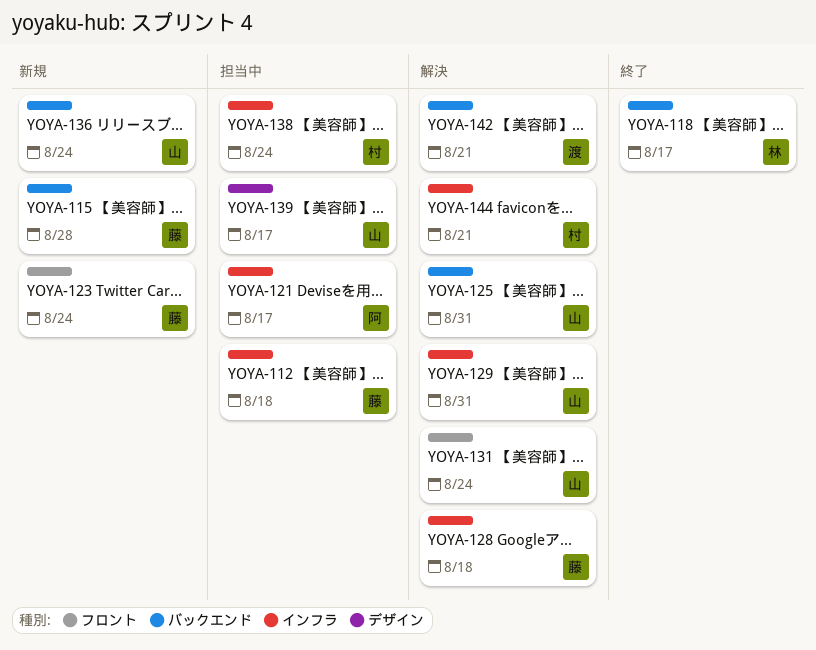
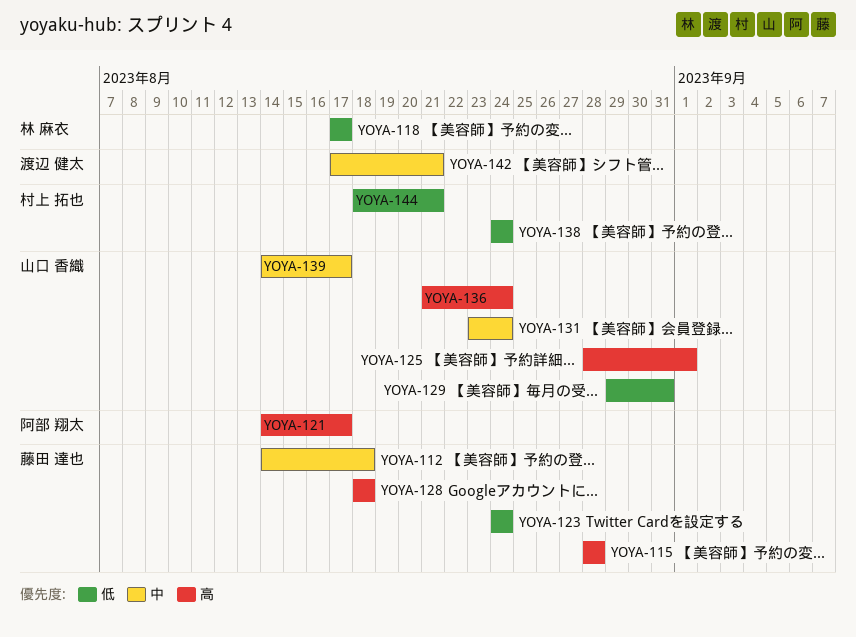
YOYA-125, due: Aug 31 -> Sep 1

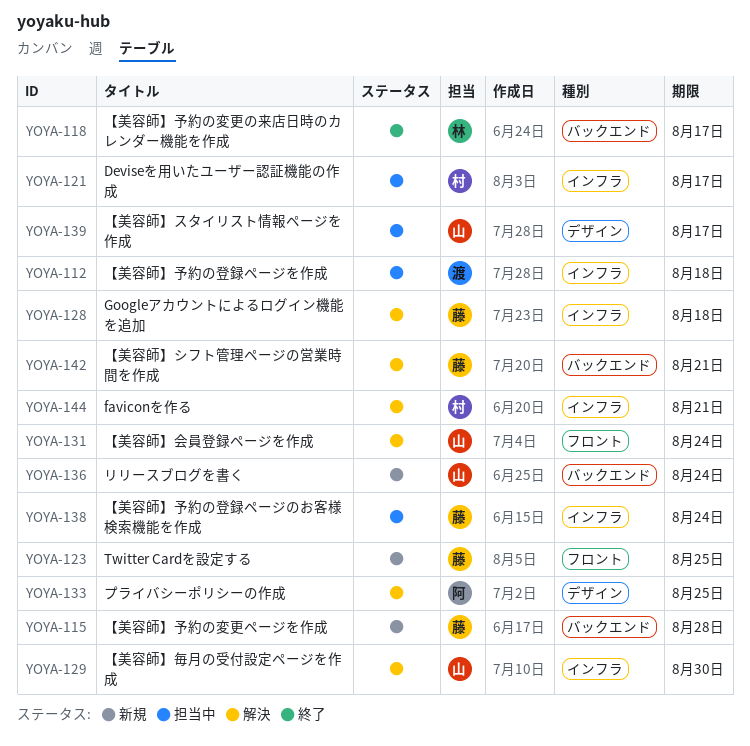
YOYA-112, owner: 藤田 達也 -> 渡辺 健太
YOYA-121, owner: 阿部 翔太 -> 村上 拓也
YOYA-123, due: Aug 24 -> Aug 25
YOYA-125: present -> none
YOYA-129, due: Aug 31 -> Aug 30
YOYA-133: none -> present
YOYA-138, owner: 村上 拓也 -> 藤田 達也
YOYA-142, owner: 渡辺 健太 -> 藤田 達也

